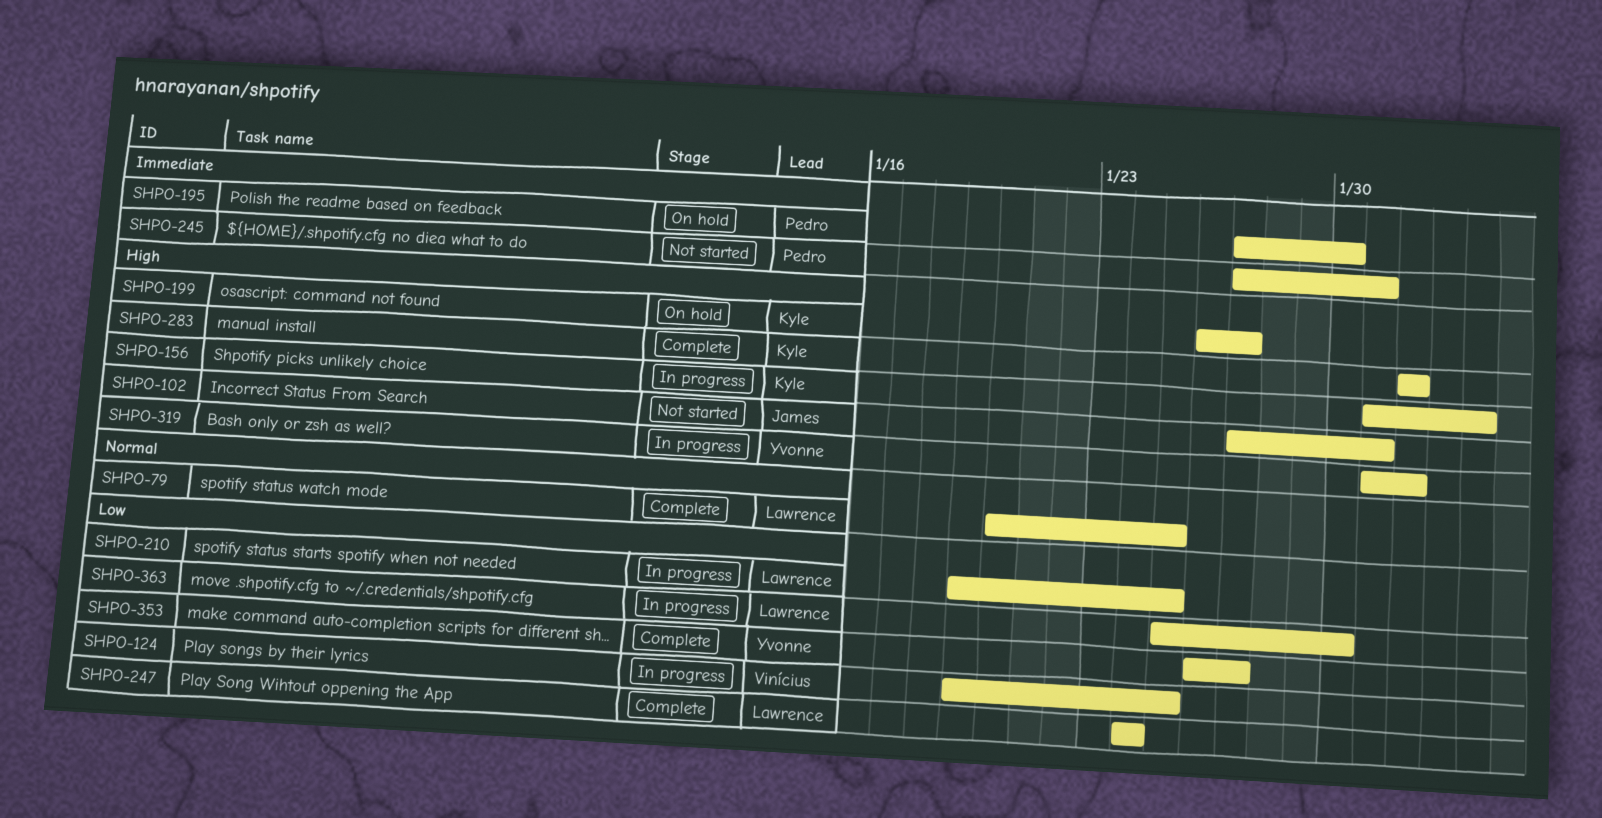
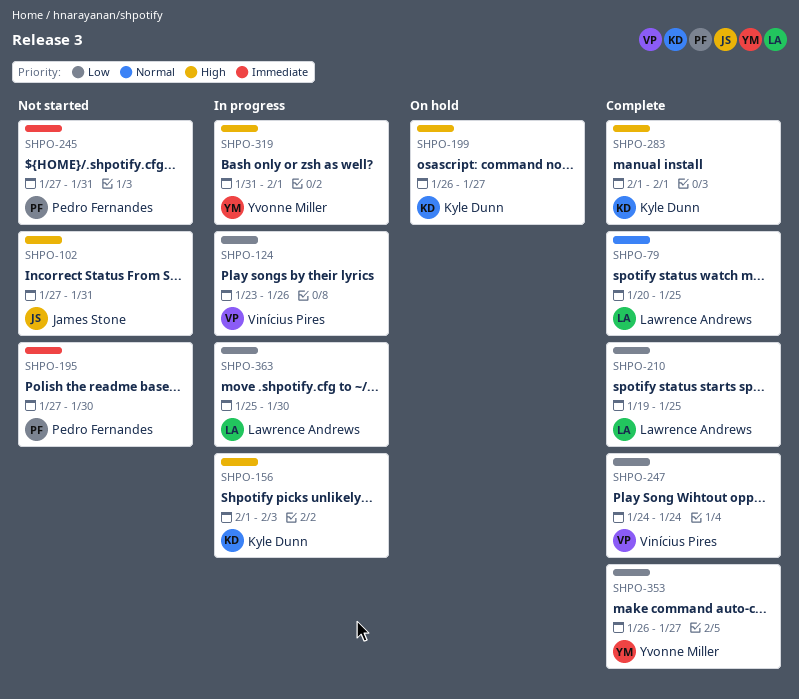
SHPO-124, start: Jan 19 -> Jan 23
SHPO-124, due: Jan 25 -> Jan 26
SHPO-156, start: Jan 31 -> Feb 1
SHPO-195, status: On hold -> Not started
SHPO-210, status: In progress -> Complete
SHPO-247, owner: Lawrence Andrews -> Vinícius Pires

